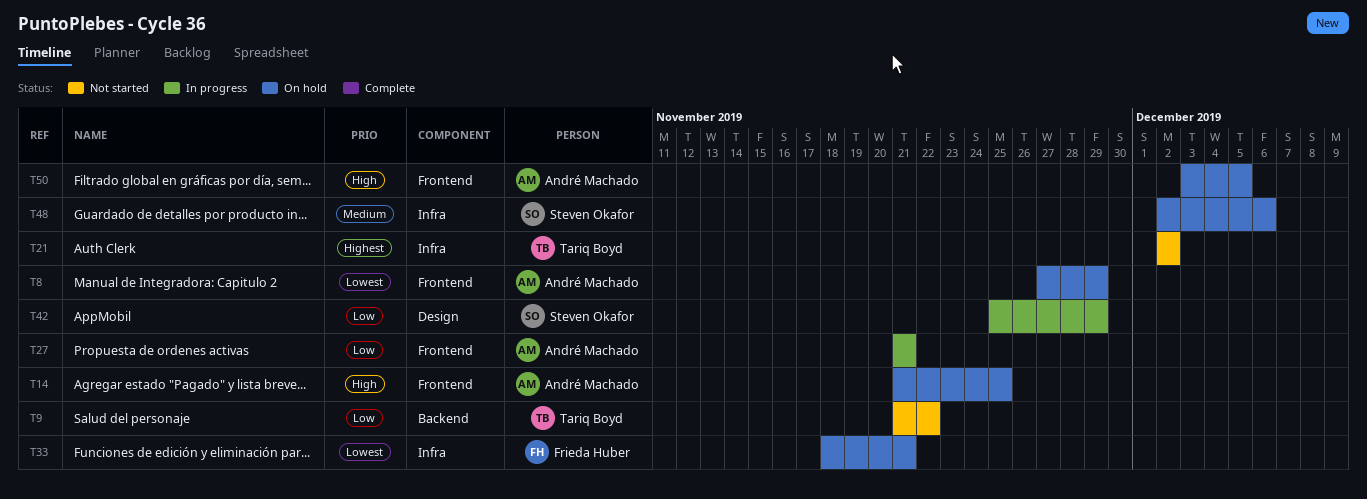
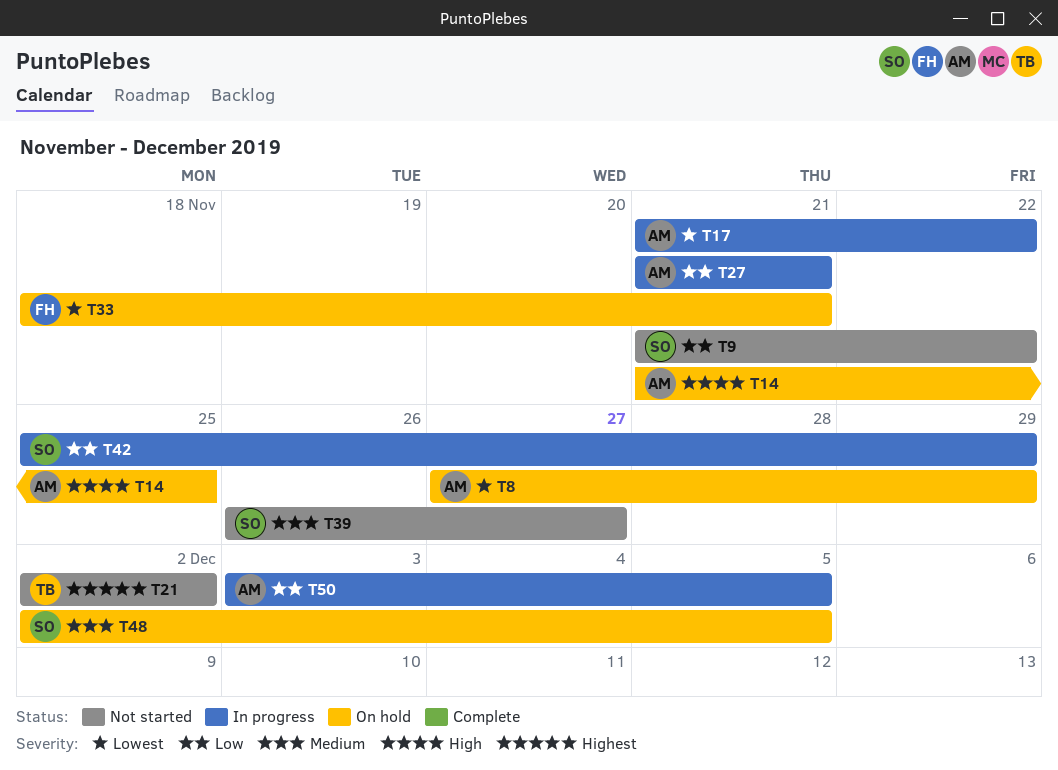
T9, owner: Tariq Boyd -> Steven Okafor
T17: none -> present
T39: none -> present
T48, due: Dec 6 -> Dec 5
T50, status: On hold -> In progress
T50, priority: High -> Low

